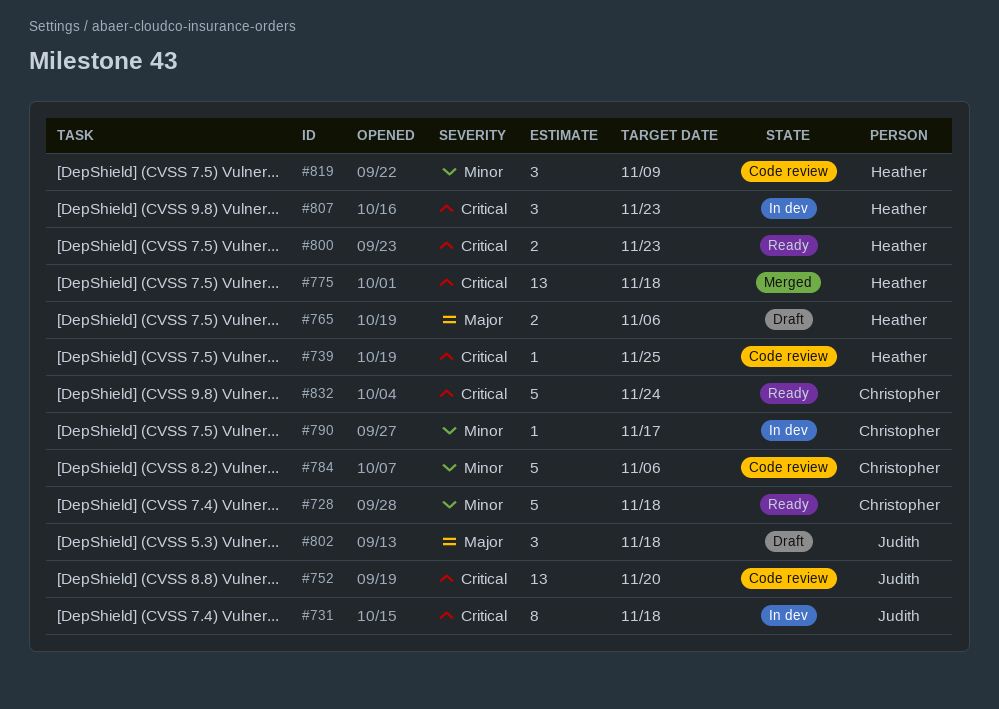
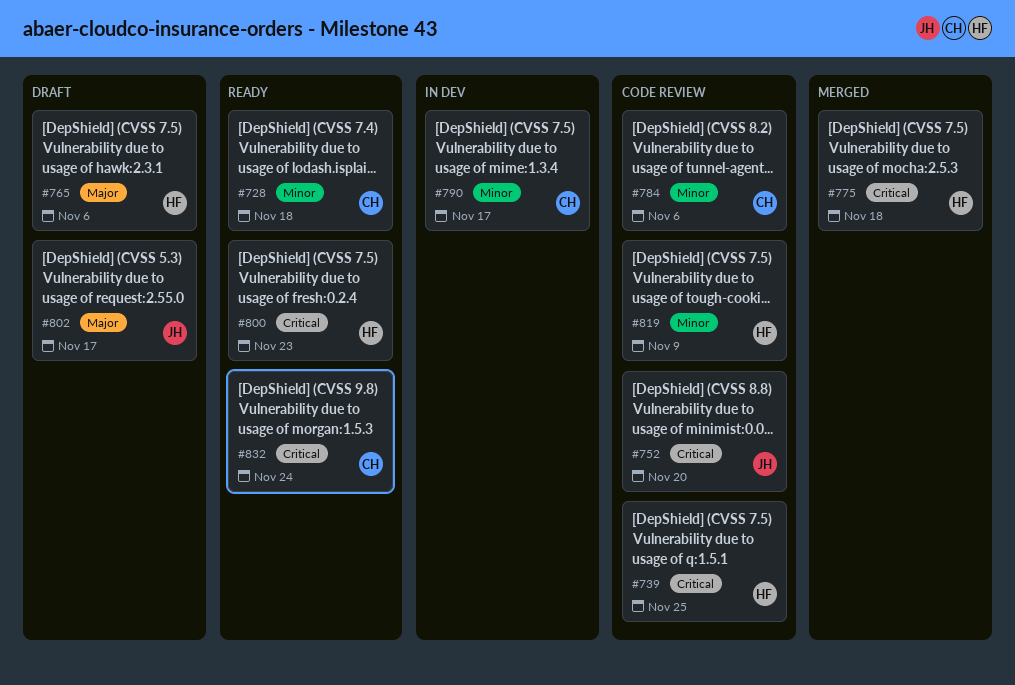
#731: present -> none
#802, due: Nov 18 -> Nov 17
#807: present -> none

